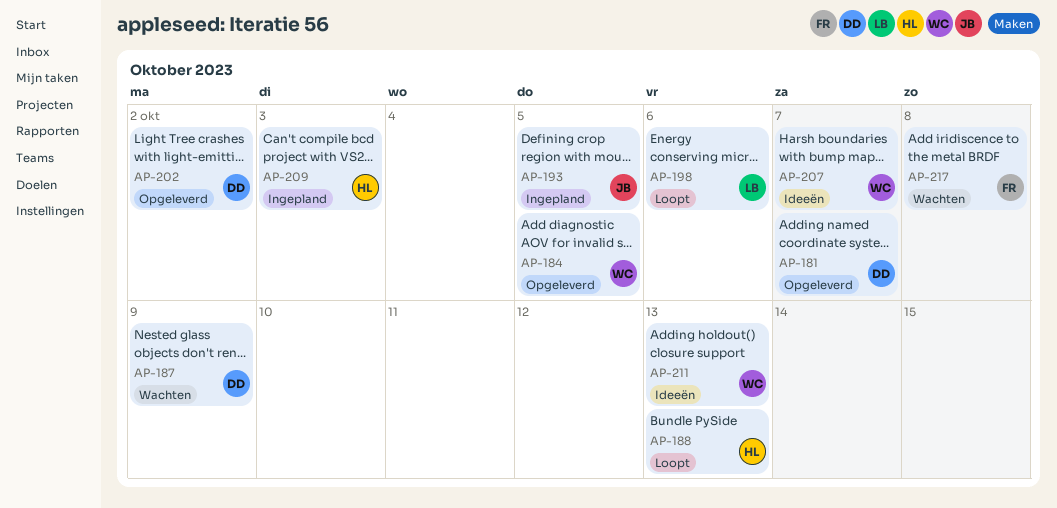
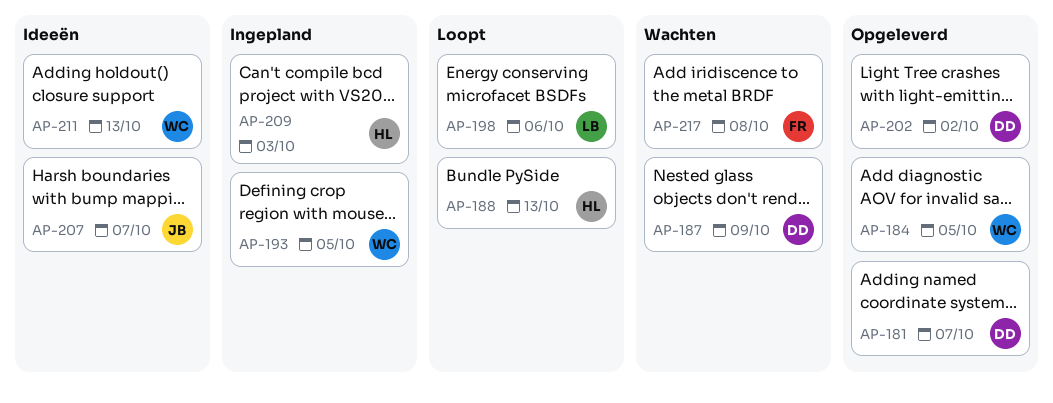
AP-193, owner: JB -> WC
AP-207, owner: WC -> JB

